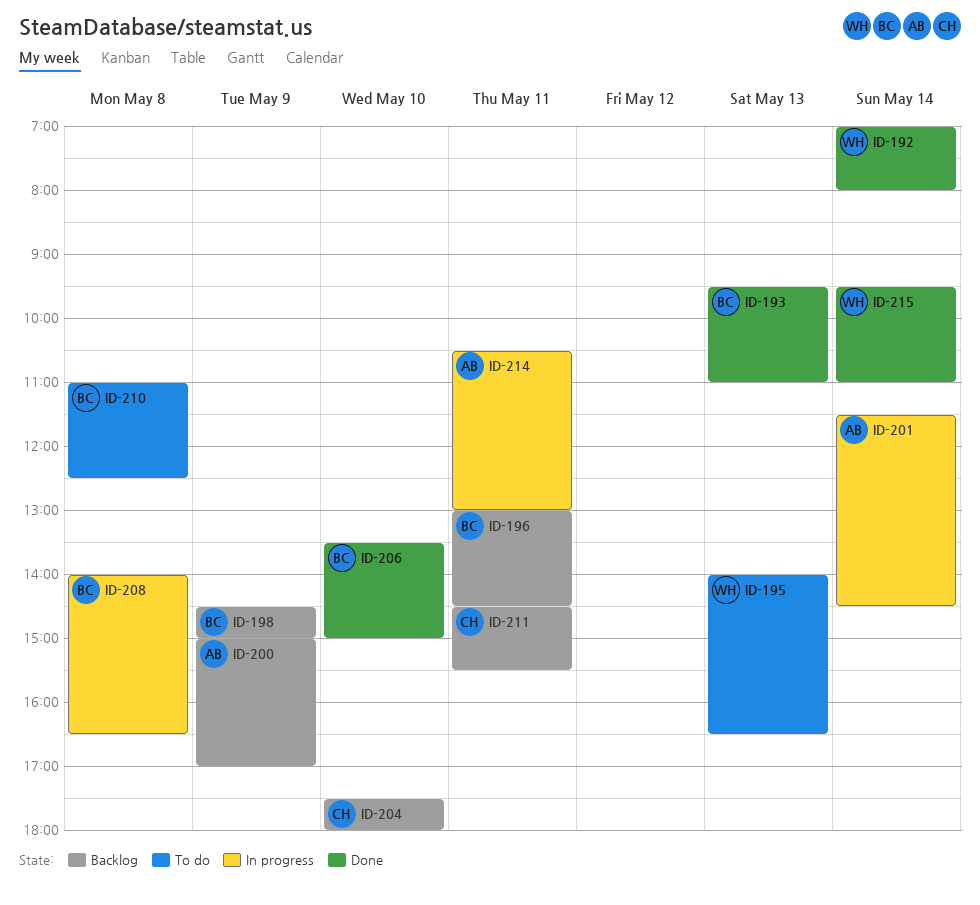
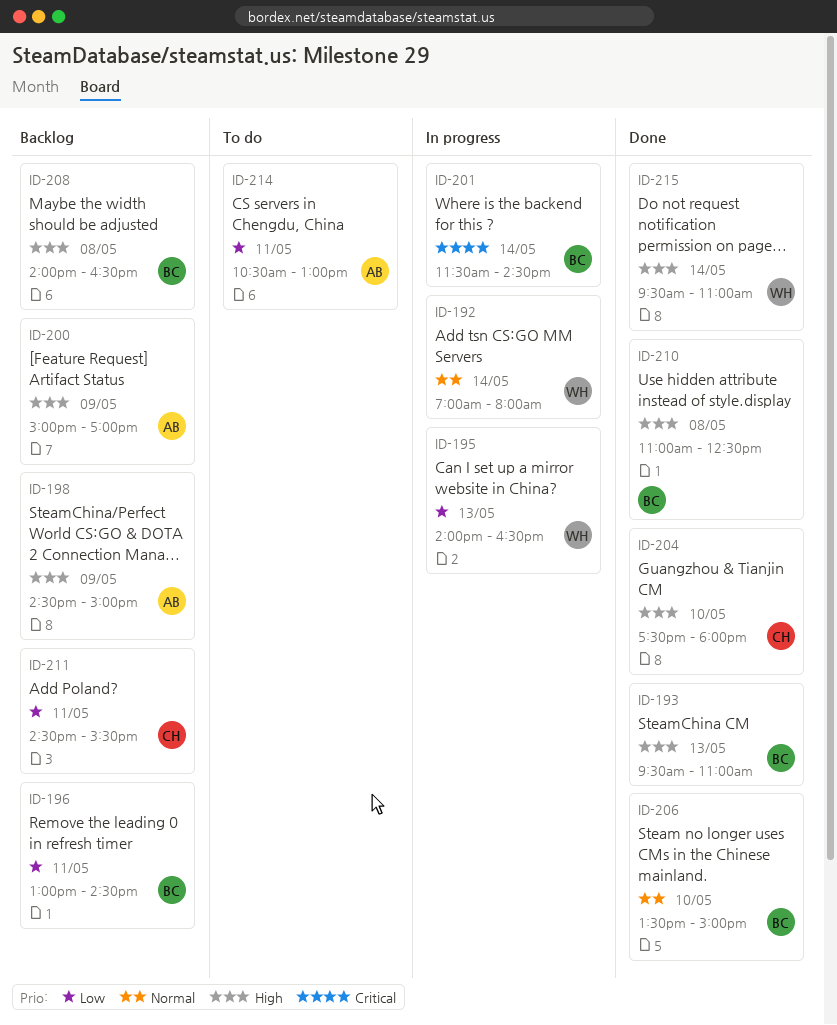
ID-192, status: Done -> In progress
ID-195, status: To do -> In progress
ID-198, owner: BC -> AB
ID-201, owner: AB -> BC
ID-204, status: Backlog -> Done
ID-208, status: In progress -> Backlog
ID-210, status: To do -> Done
ID-214, status: In progress -> To do

